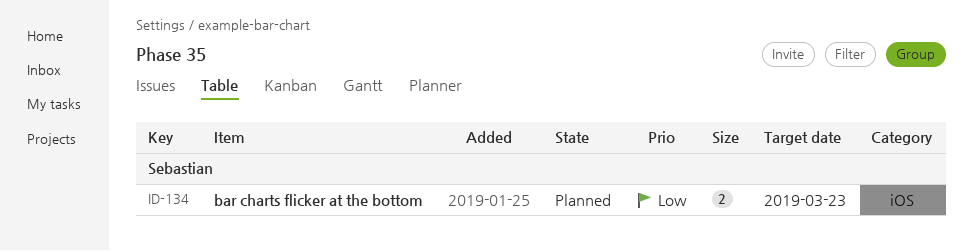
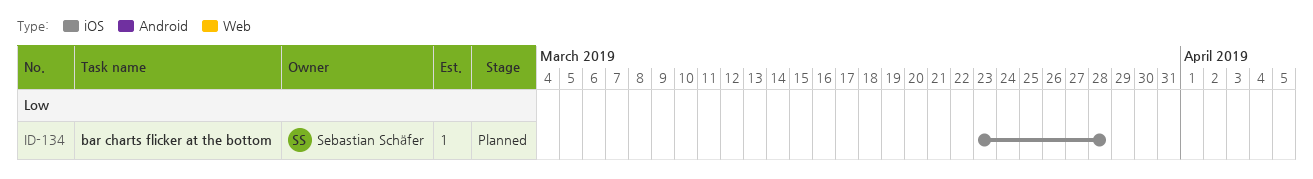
ID-134, estimate: 2 -> 1
ID-134, due: Mar 23 -> Mar 28

